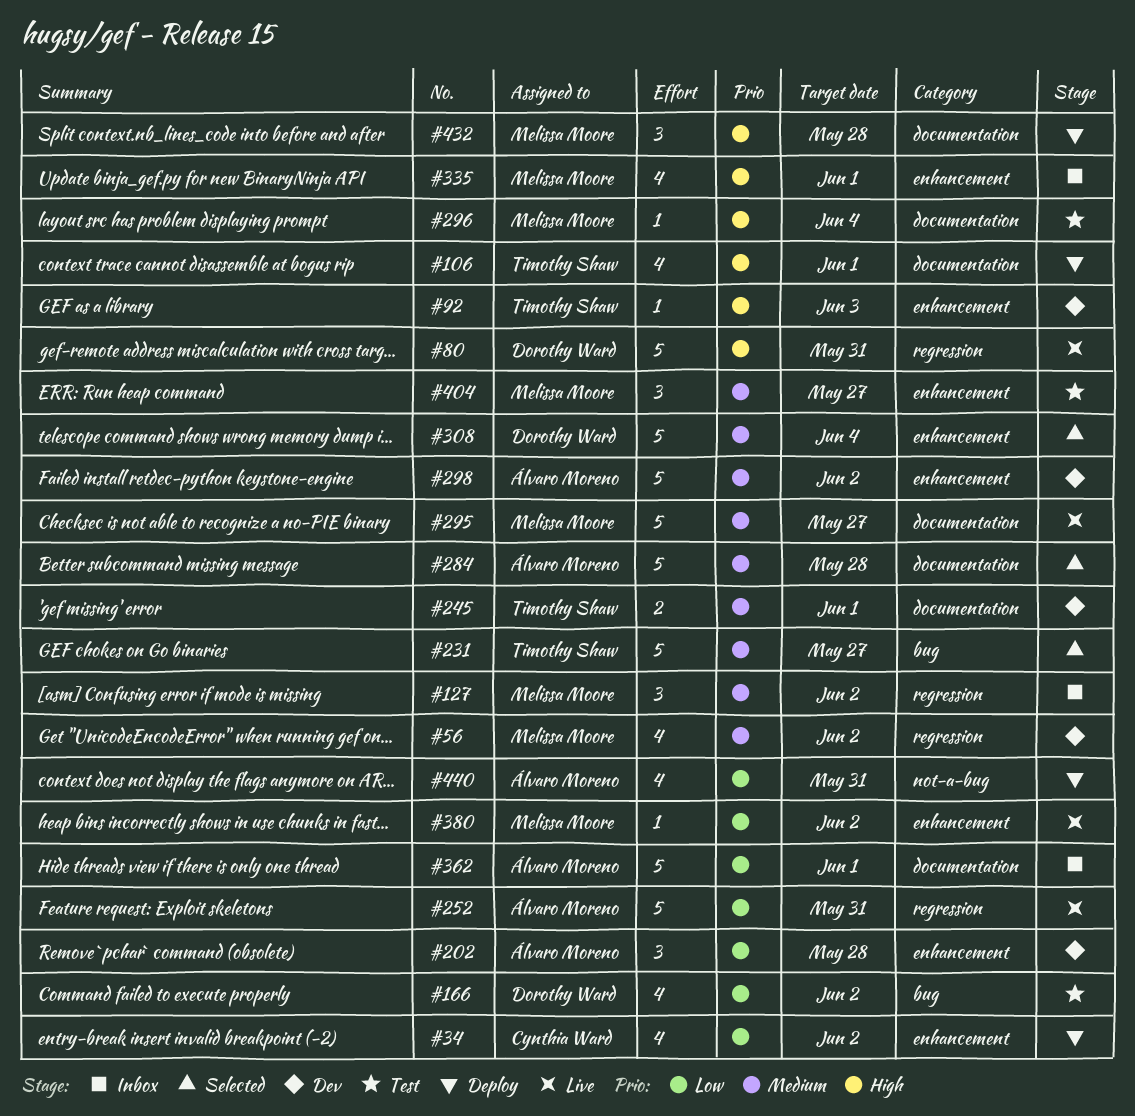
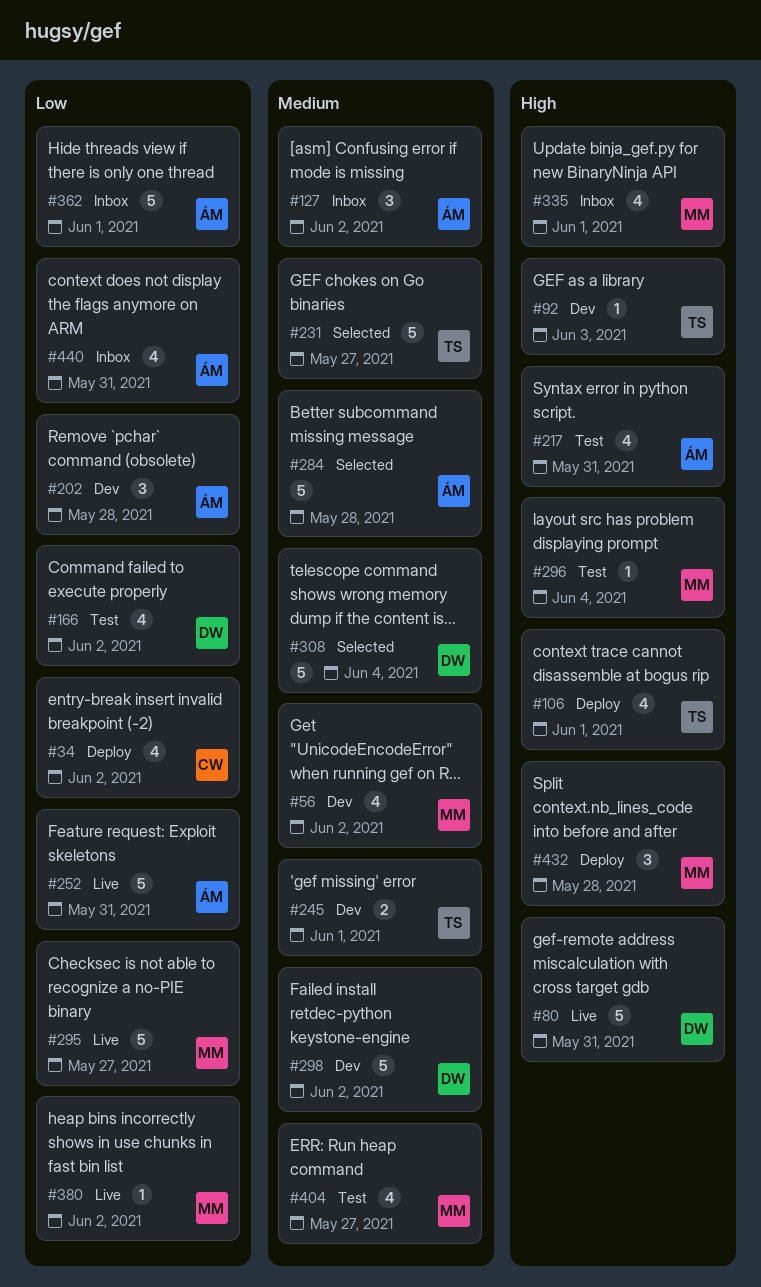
#127, owner: Melissa Moore -> Álvaro Moreno
#217: none -> present
#295, priority: Medium -> Low
#298, owner: Álvaro Moreno -> Dorothy Ward
#404, estimate: 3 -> 4
#440, status: Deploy -> Inbox

